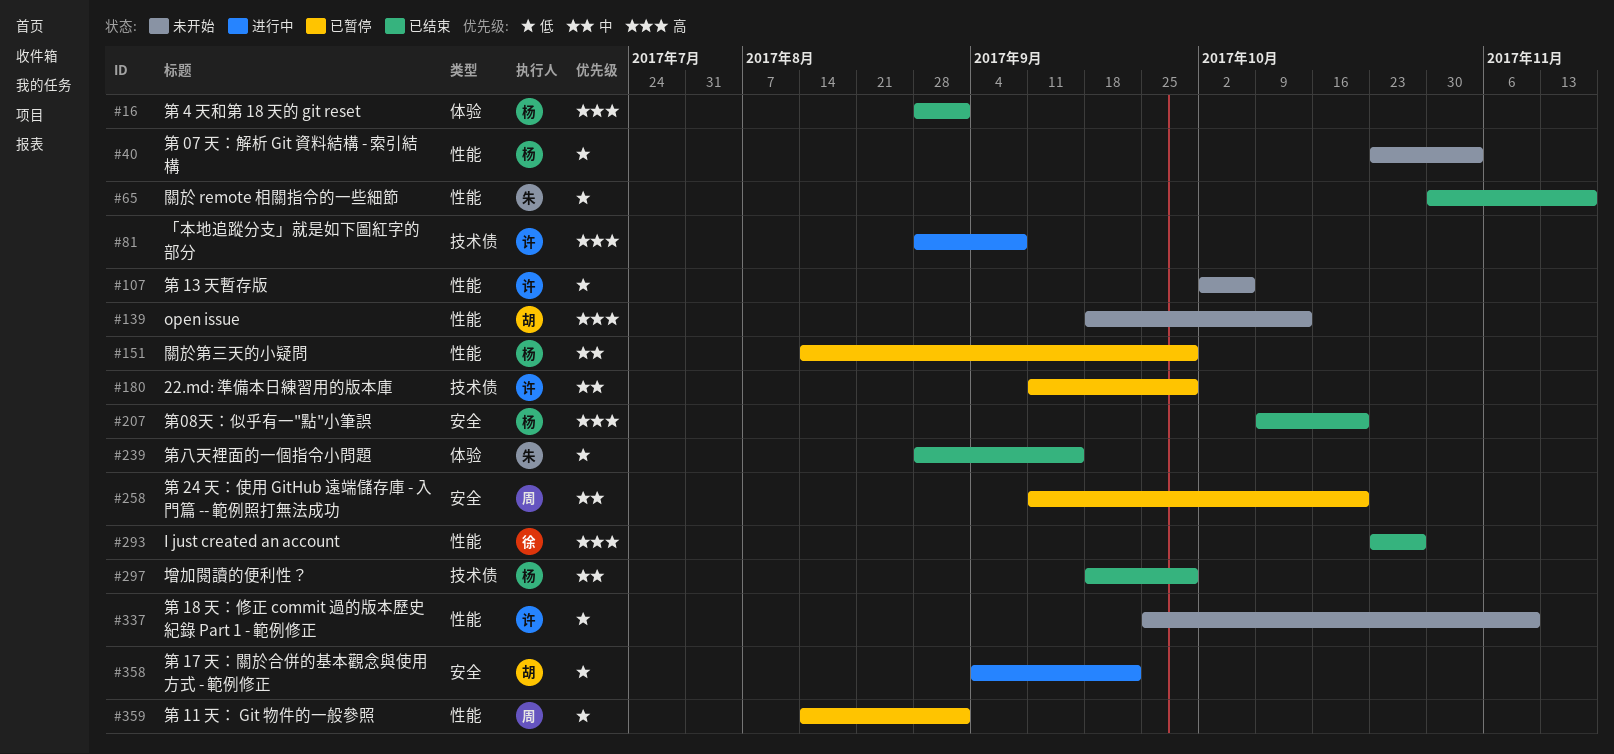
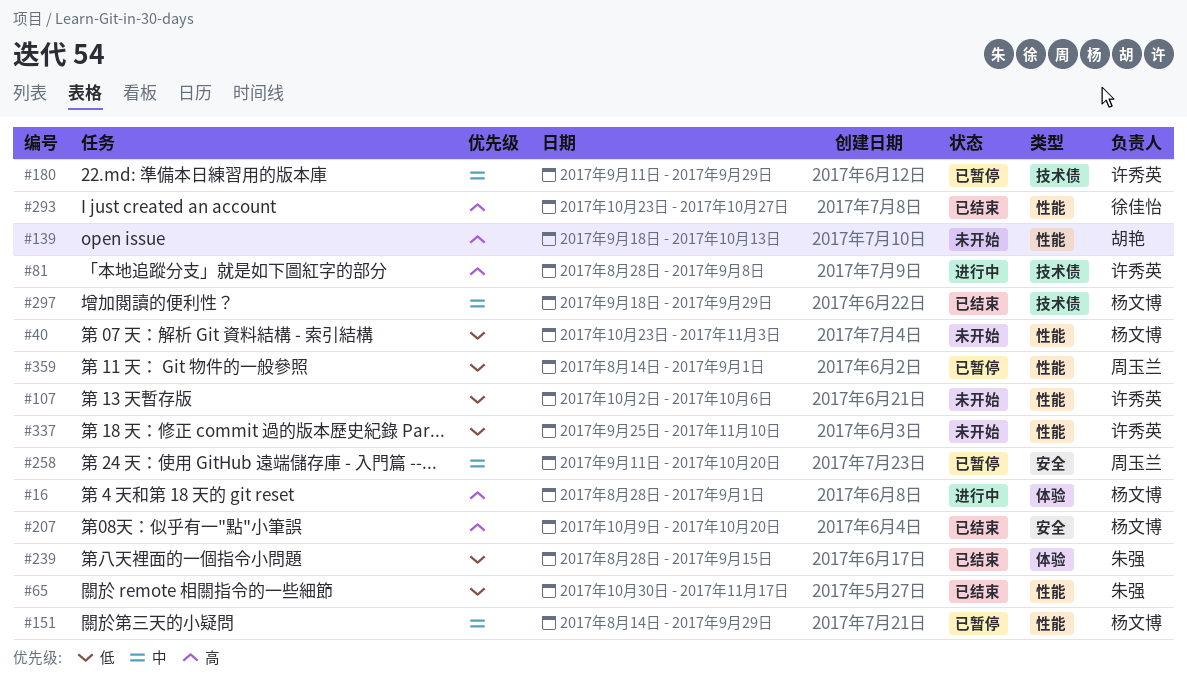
#16, status: 已结束 -> 进行中
#358: present -> none

